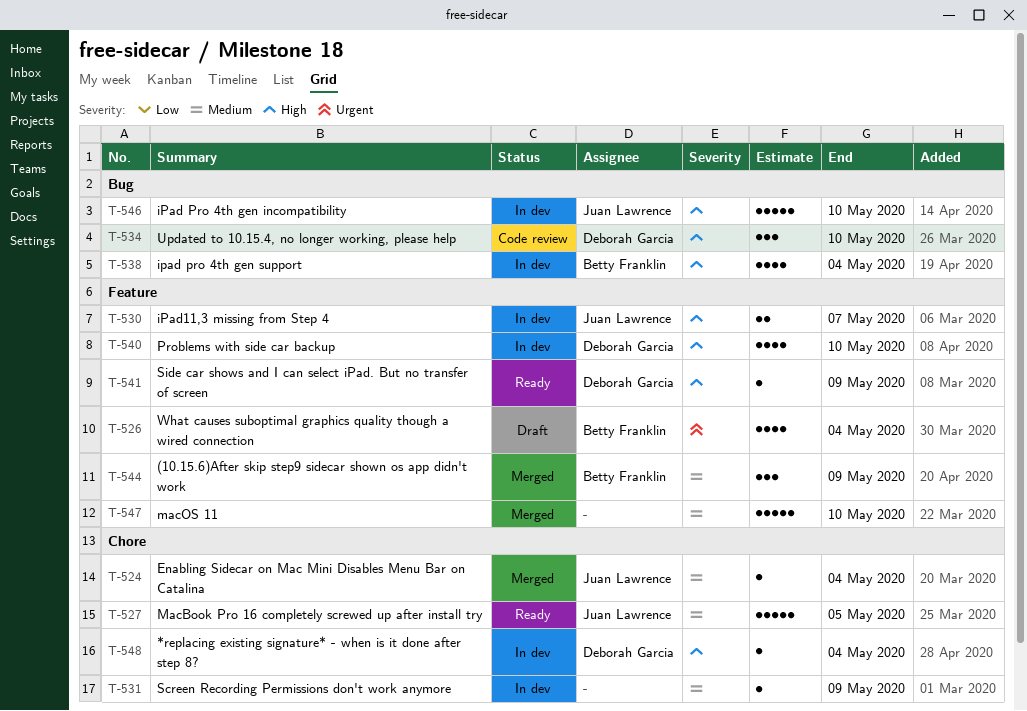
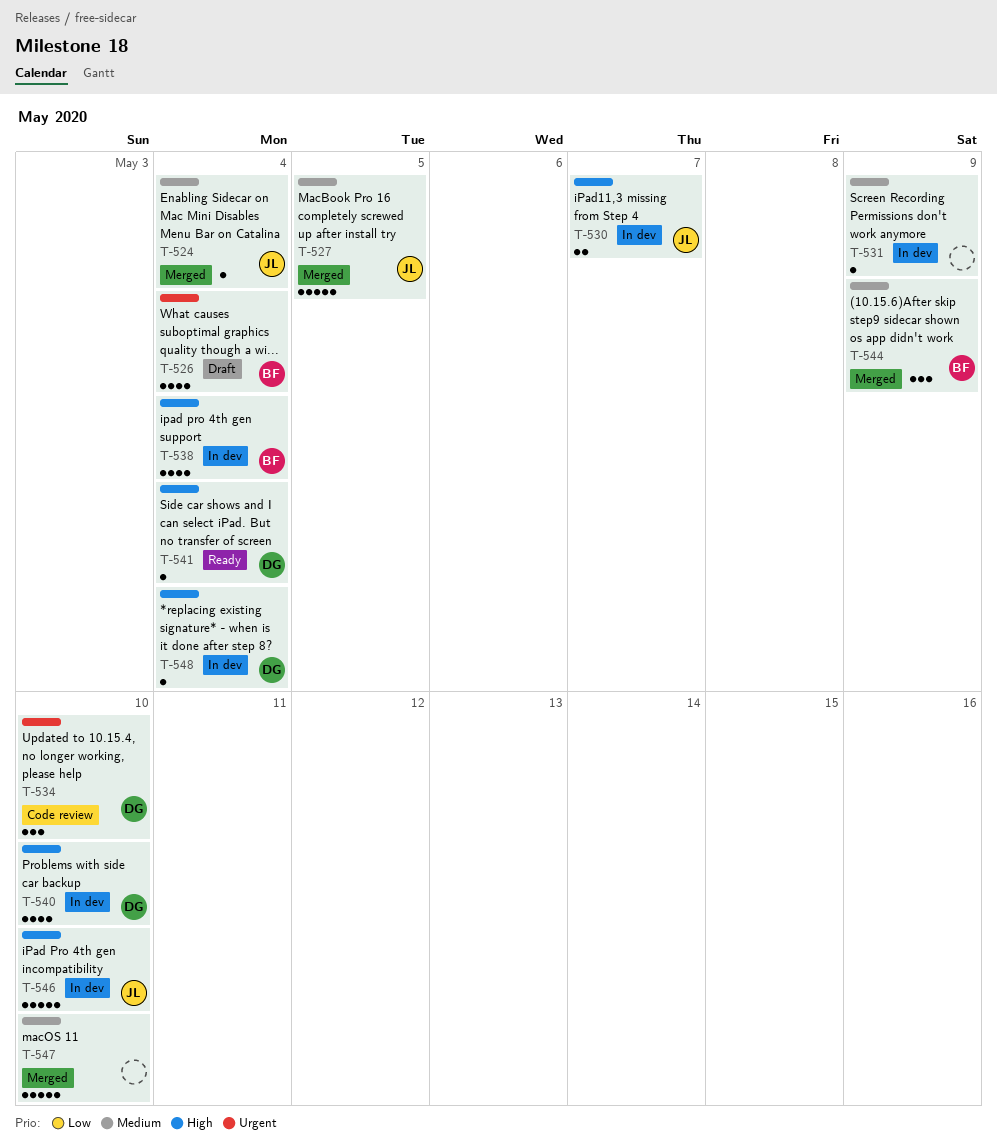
T-527, status: Ready -> Merged
T-534, priority: High -> Urgent
T-541, due: May 9 -> May 4

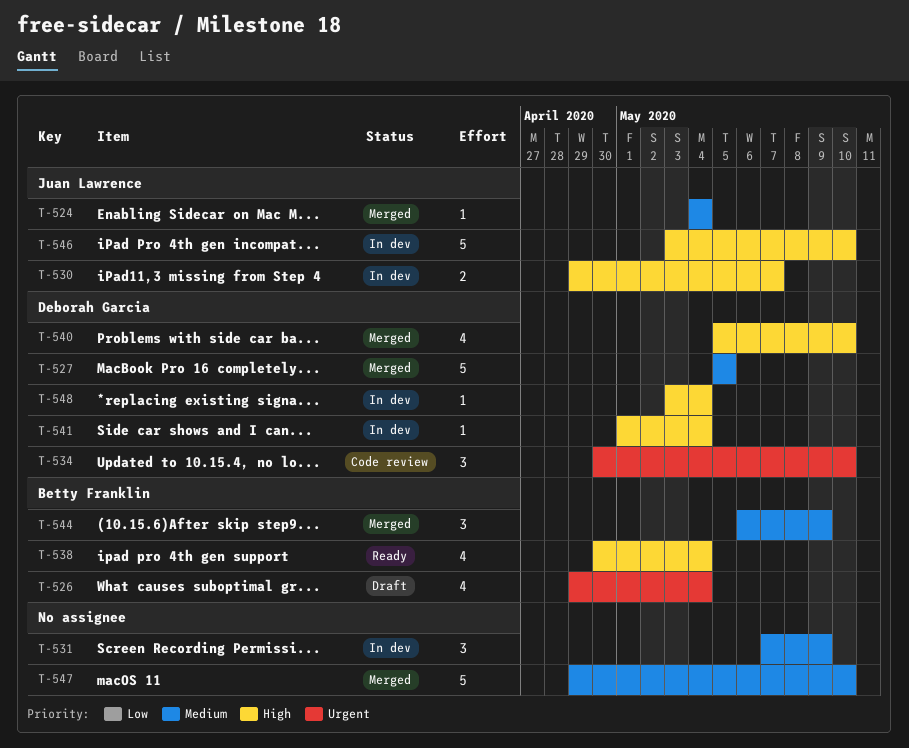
T-527, owner: Juan Lawrence -> Deborah Garcia
T-531, estimate: 1 -> 3
T-538, status: In dev -> Ready
T-540, status: In dev -> Merged
T-541, status: Ready -> In dev

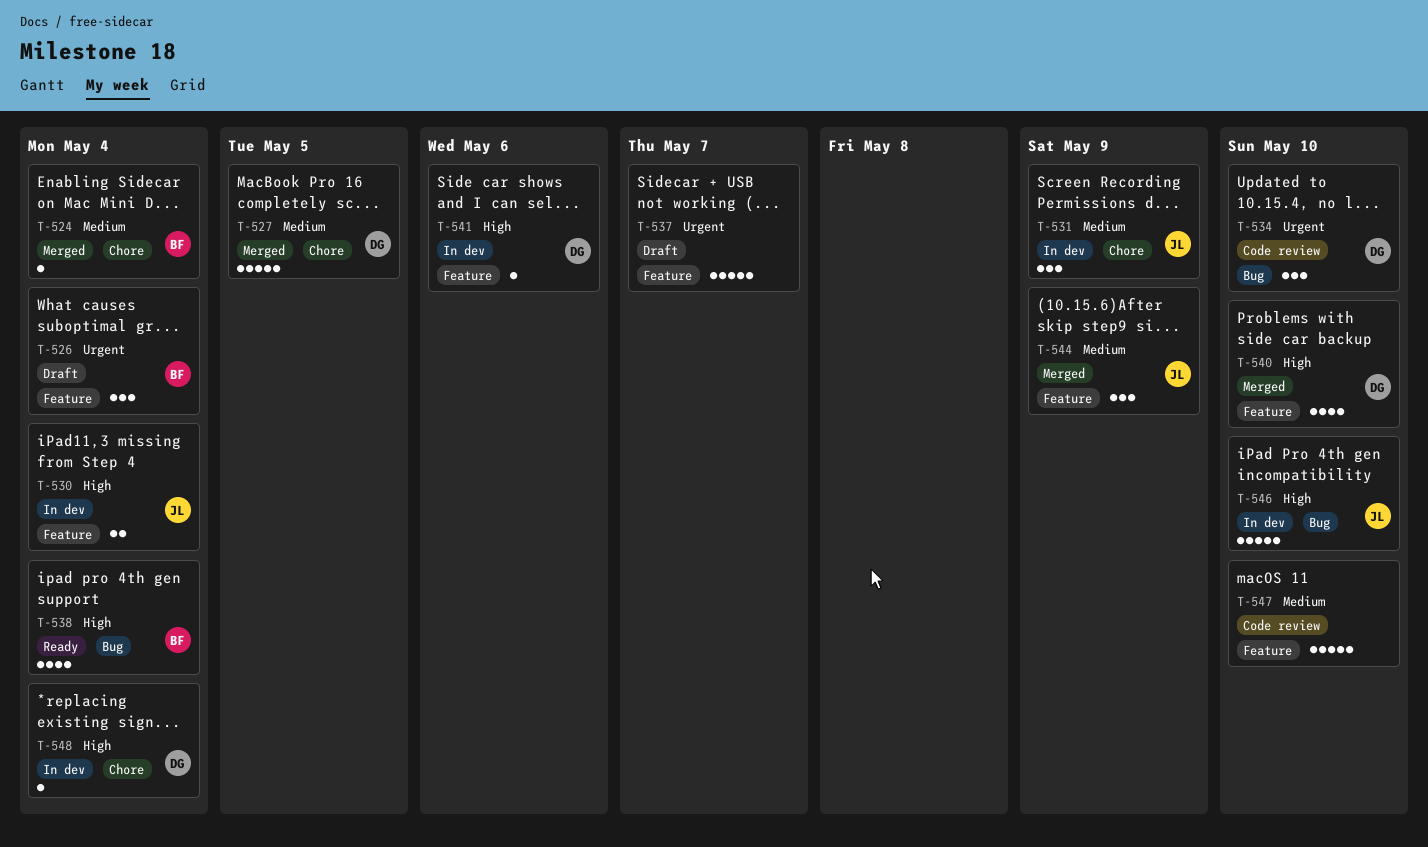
T-524, owner: Juan Lawrence -> Betty Franklin
T-526, estimate: 4 -> 3
T-530, due: May 7 -> May 4
T-531, owner: none -> Juan Lawrence
T-537: none -> present
T-541, due: May 4 -> May 6
T-544, owner: Betty Franklin -> Juan Lawrence
T-547, status: Merged -> Code review

